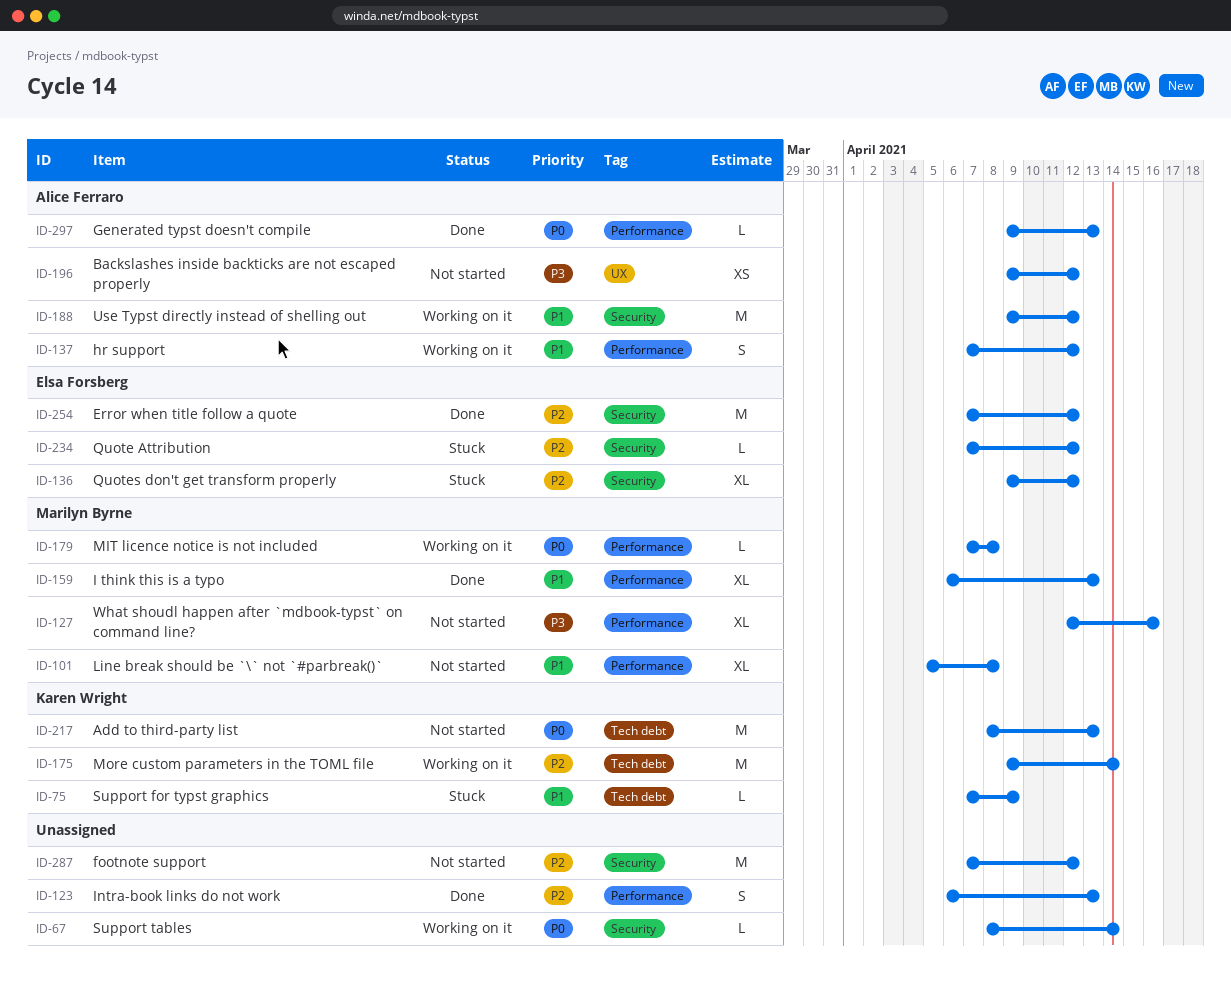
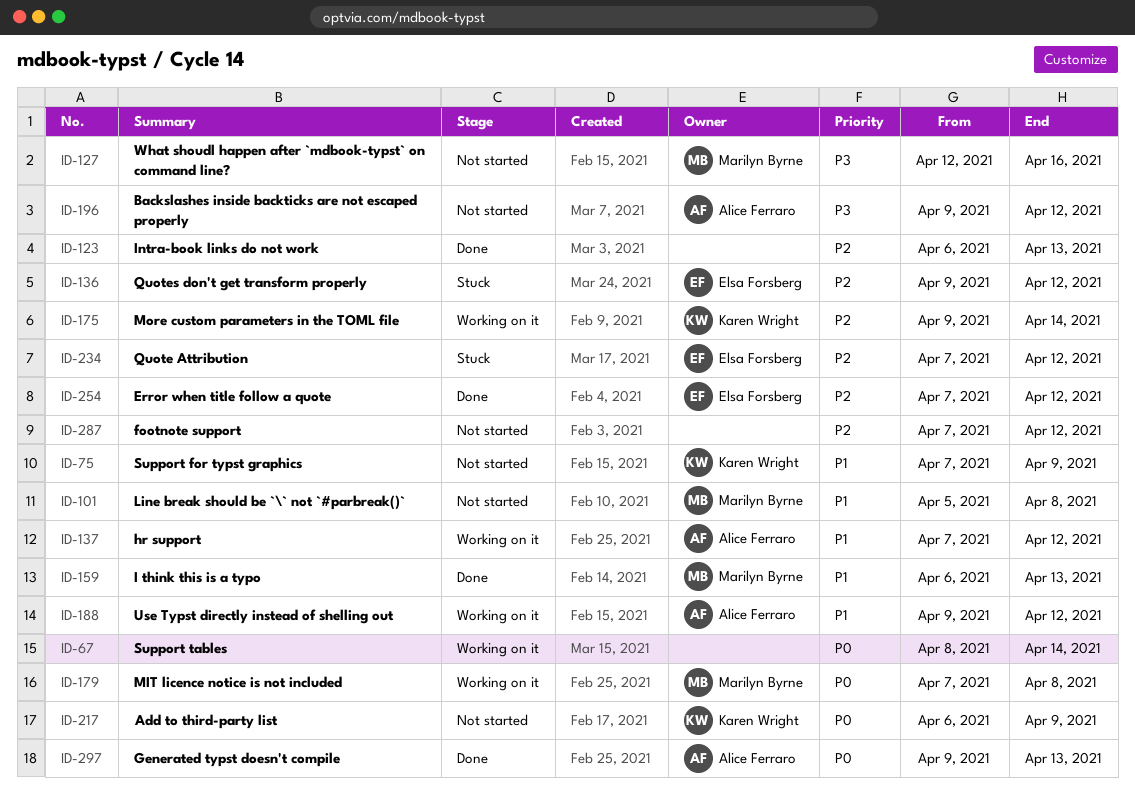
ID-75, status: Stuck -> Not started
ID-217, start: Apr 8 -> Apr 6
ID-217, due: Apr 13 -> Apr 9

